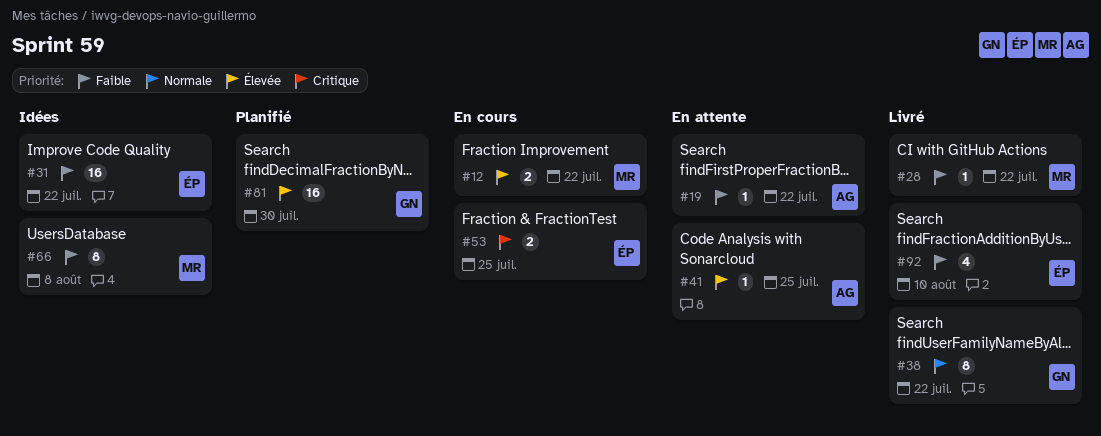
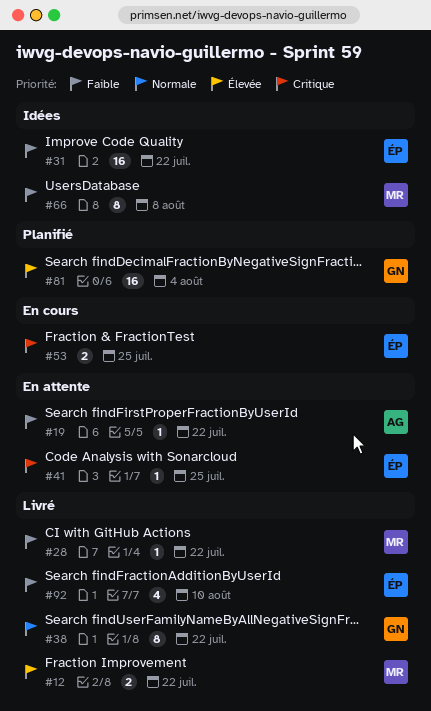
#12, status: En cours -> Livré
#41, owner: AG -> ÉP
#41, priority: Élevée -> Critique
#81, due: Jul 30 -> Aug 4

